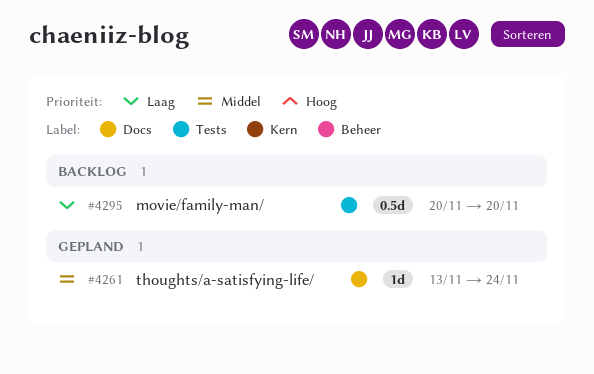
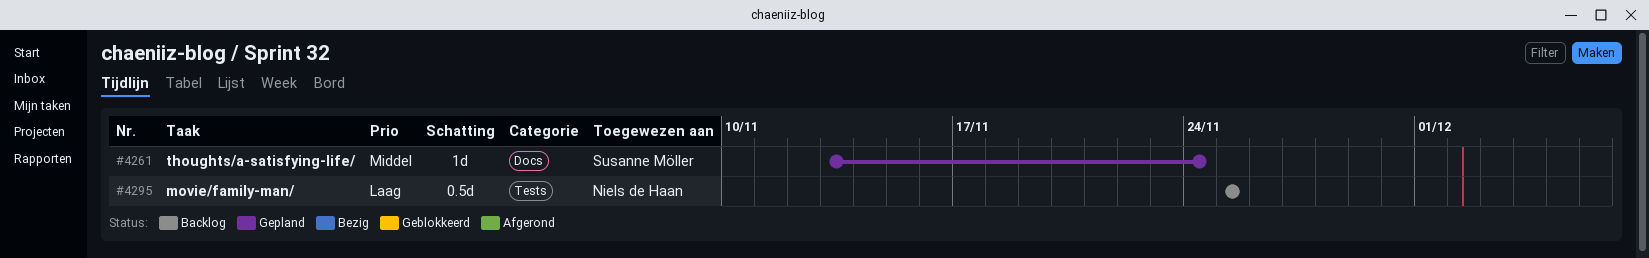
#4295, start: Nov 20 -> Nov 25
#4295, due: Nov 20 -> Nov 25

